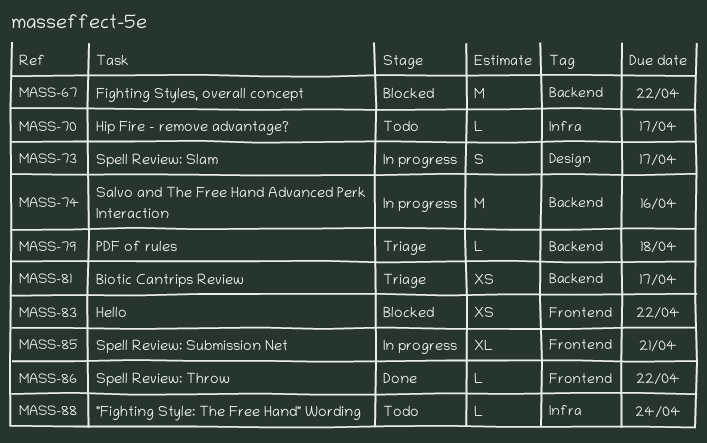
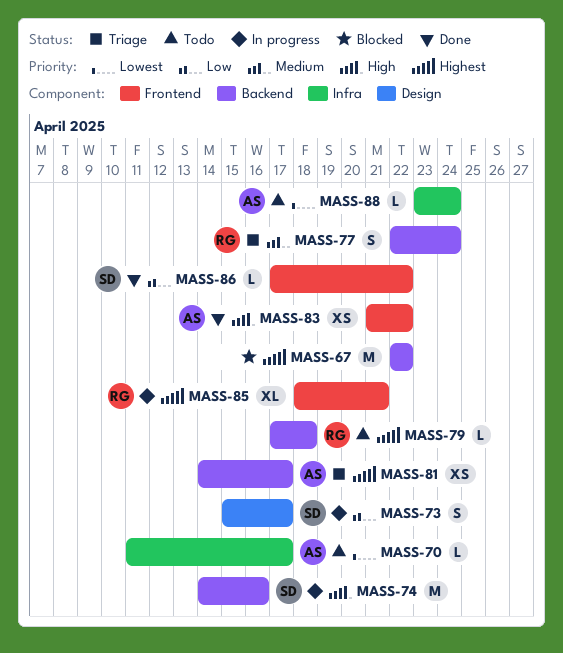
MASS-77: none -> present
MASS-79, status: Triage -> Todo
MASS-83, status: Blocked -> Done

